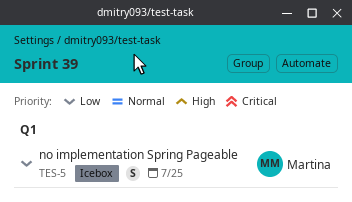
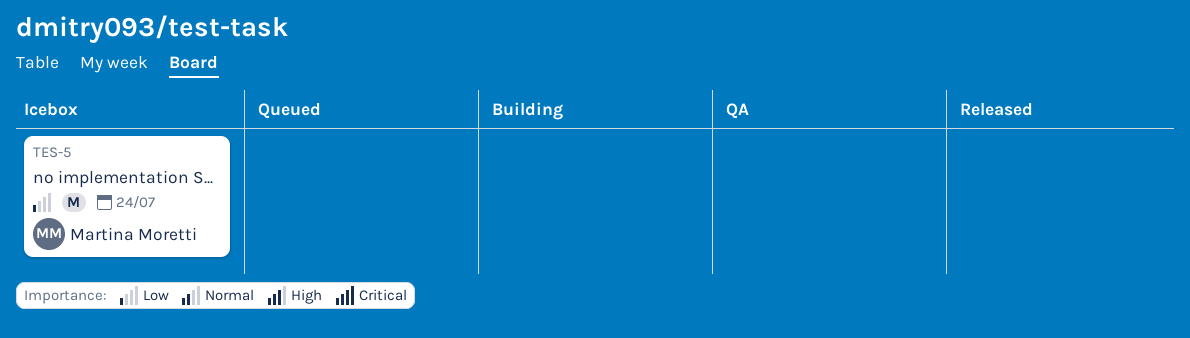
TES-5, estimate: S -> M
TES-5, due: Jul 25 -> Jul 24

